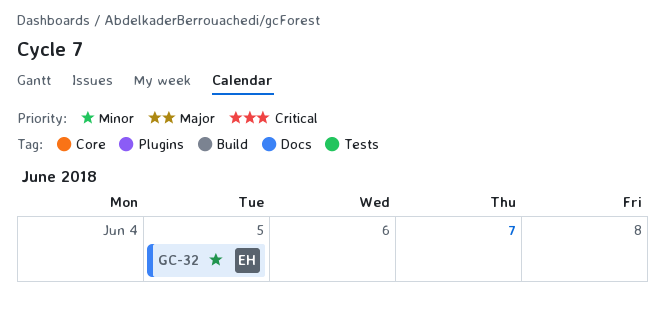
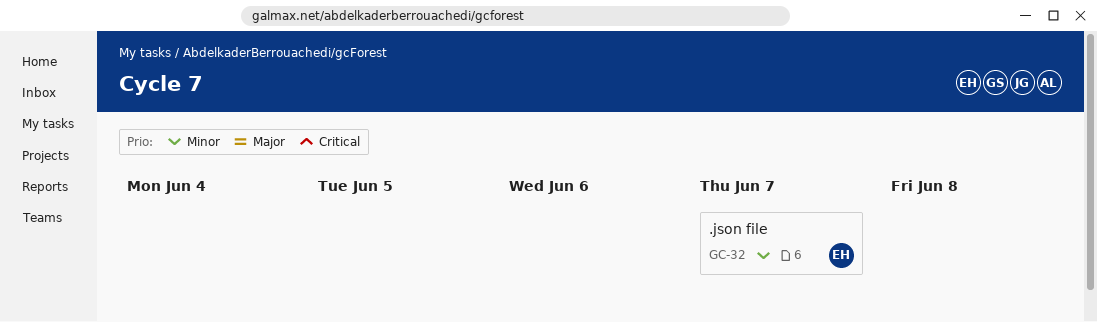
GC-32, due: Jun 5 -> Jun 7

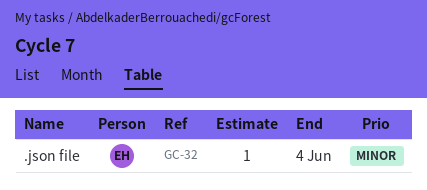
GC-32, due: Jun 7 -> Jun 4

